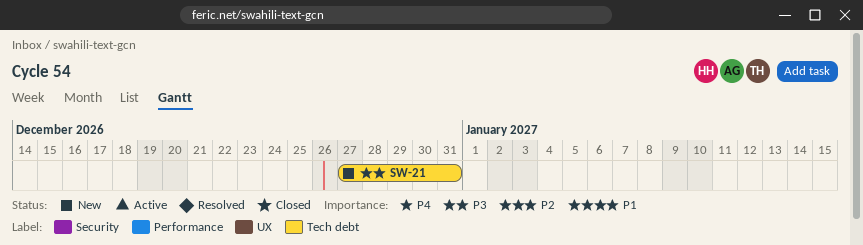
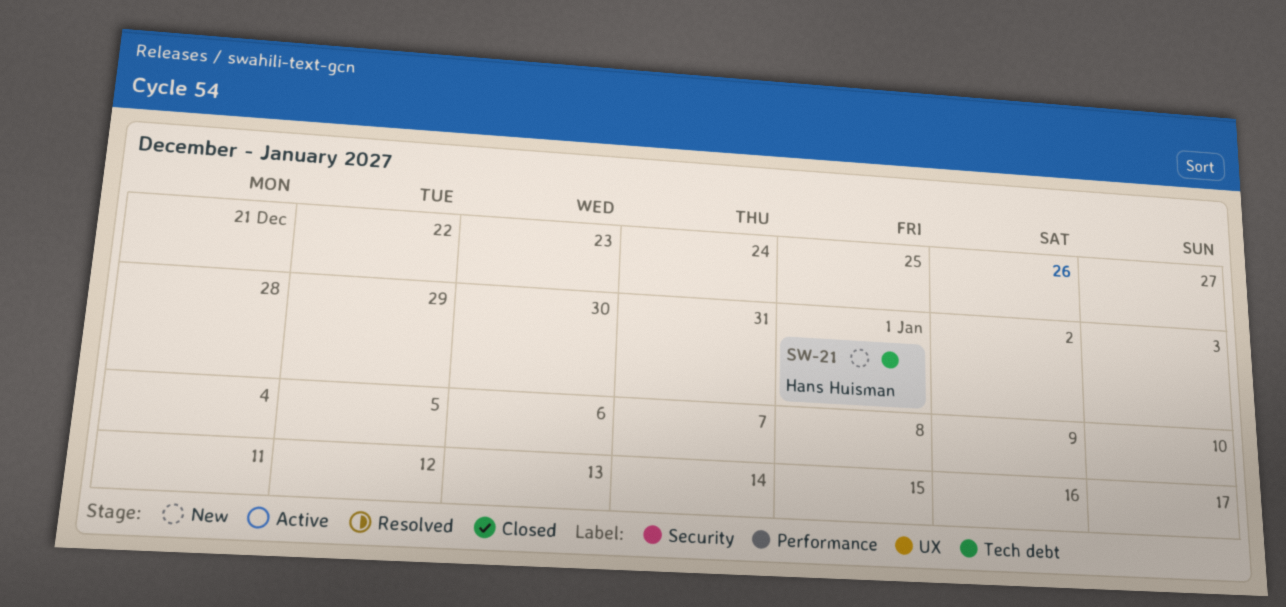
SW-21, due: Dec 31 -> Jan 1

